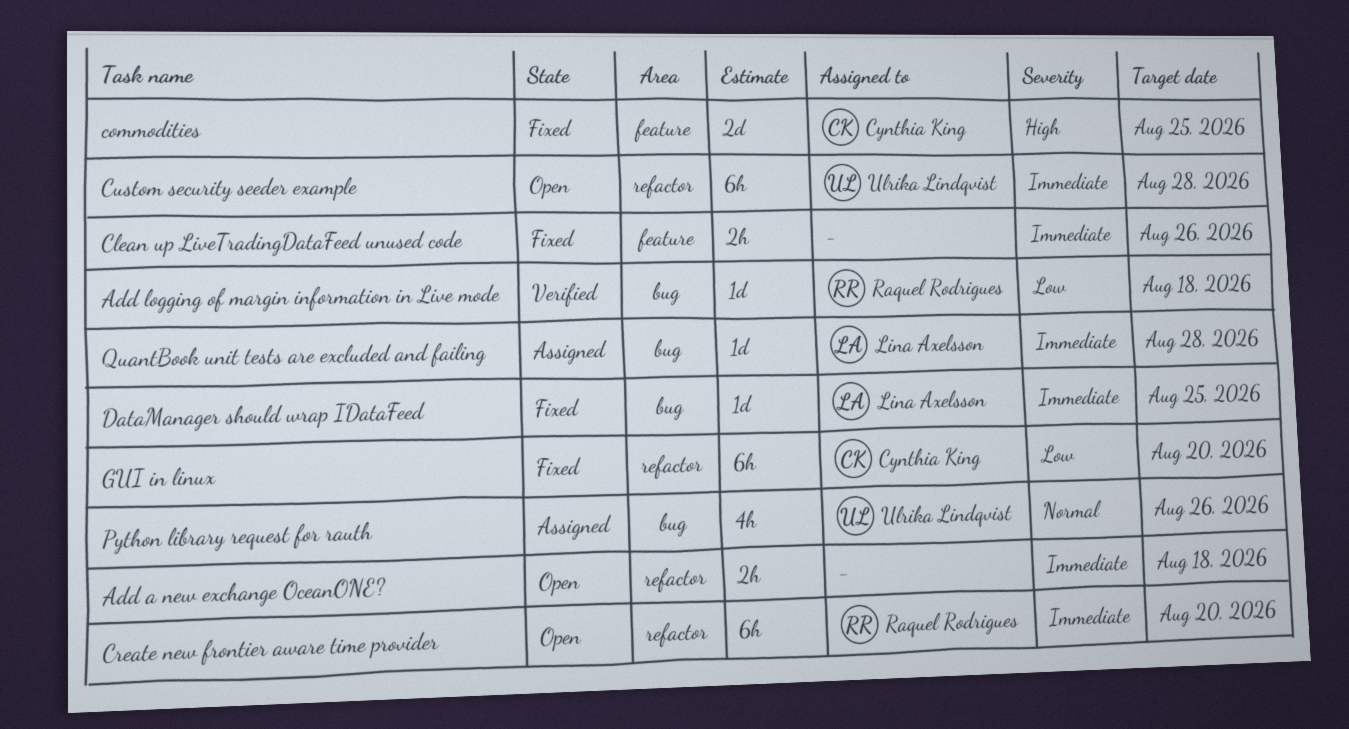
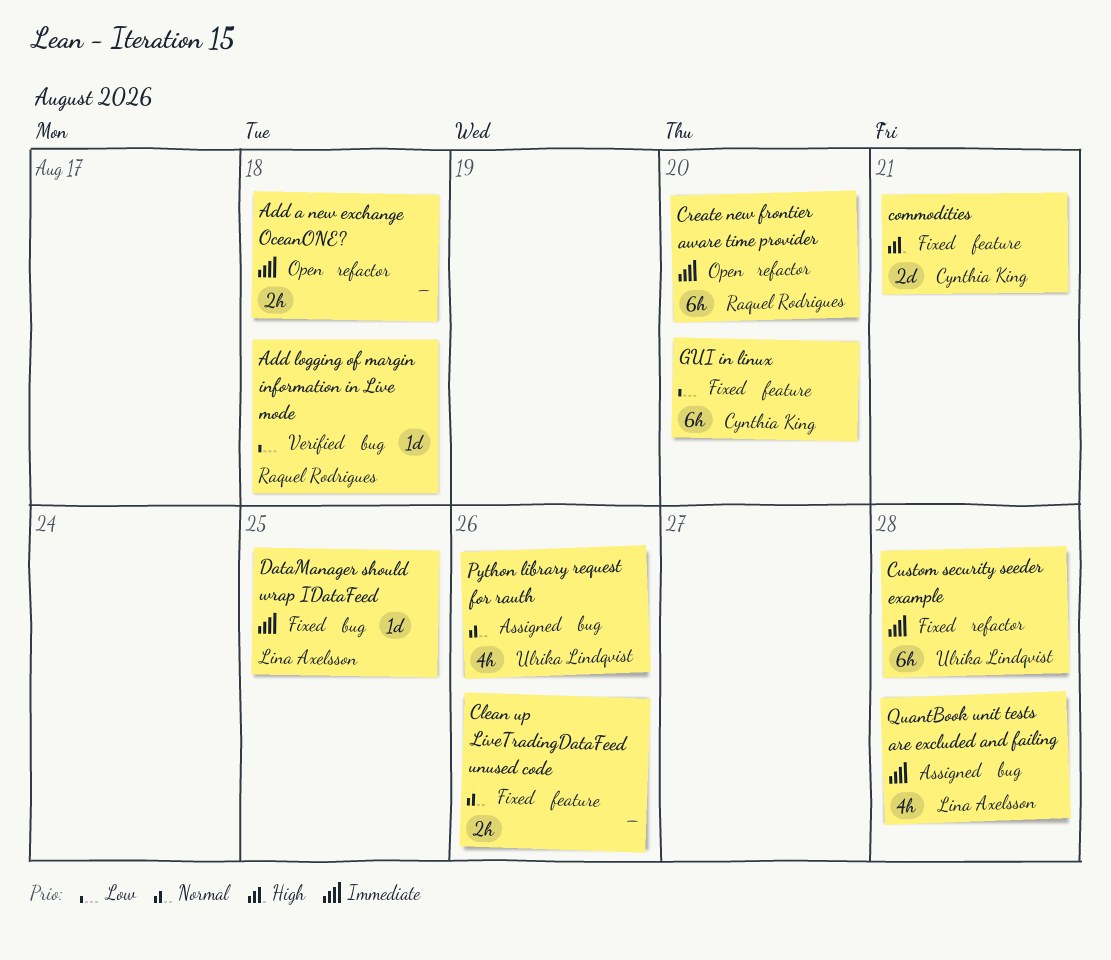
Clean up LiveTradingDataFeed unused code, priority: Immediate -> Normal
commodities, due: Aug 25 -> Aug 21
Custom security seeder example, status: Open -> Fixed
GUI in linux, label: refactor -> feature
QuantBook unit tests are excluded and failing, estimate: 1d -> 4h

